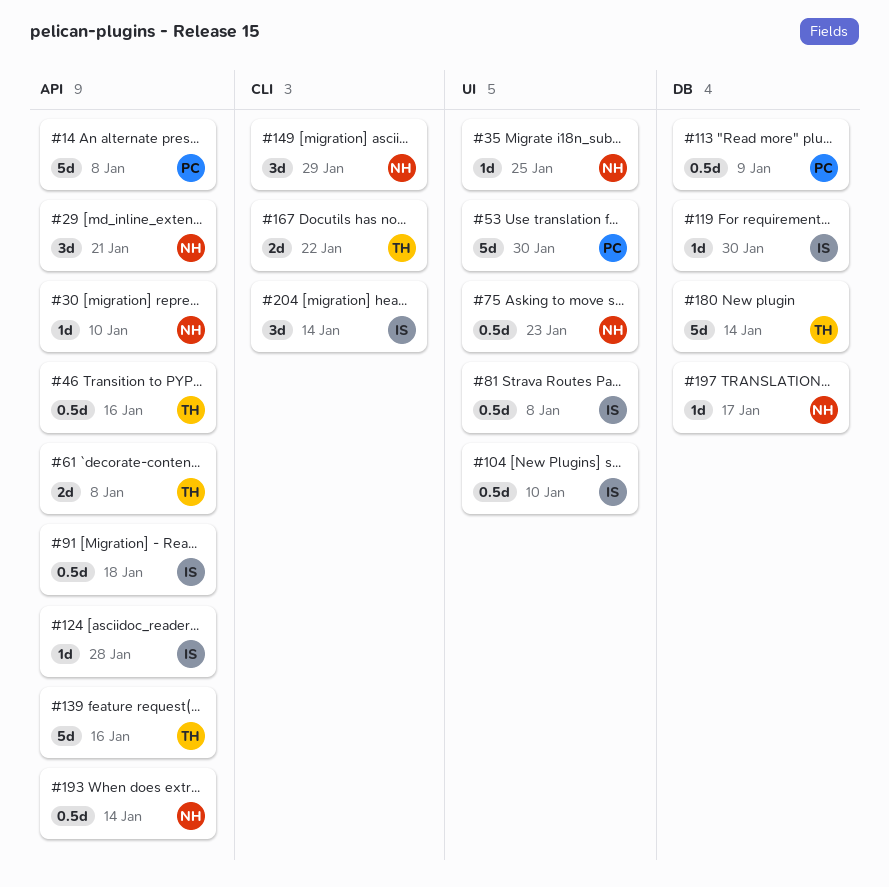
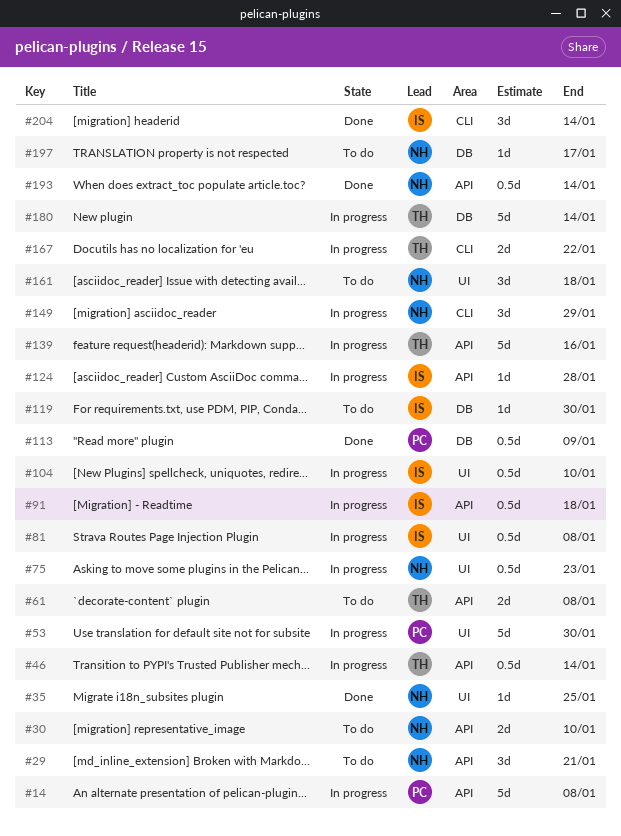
#30, estimate: 1d -> 2d
#46, due: Jan 16 -> Jan 14
#161: none -> present

